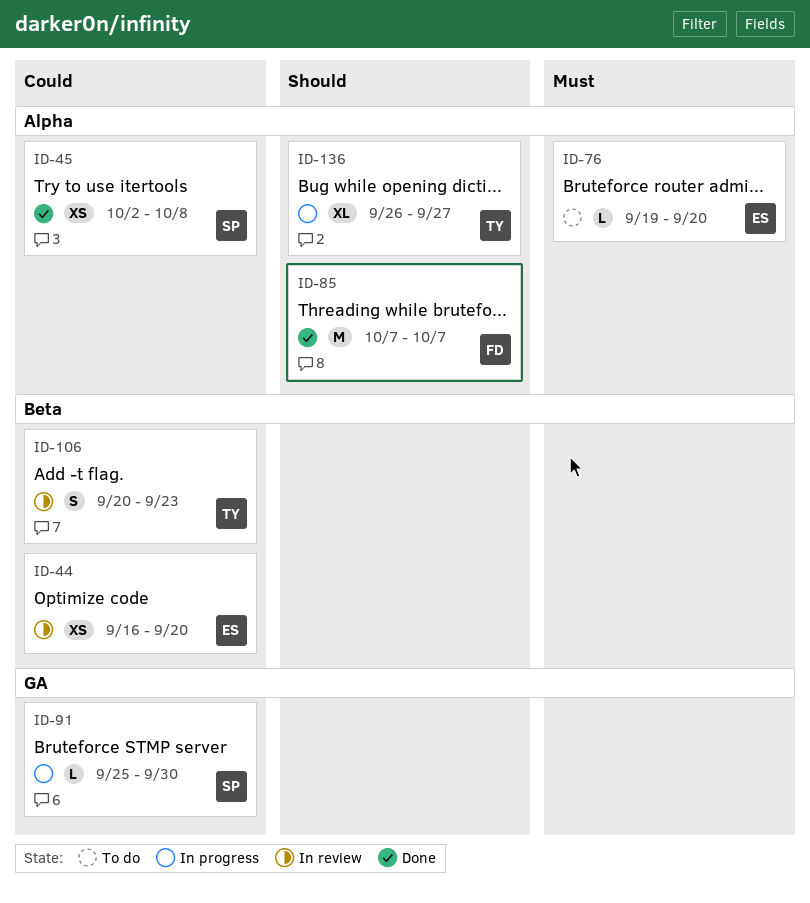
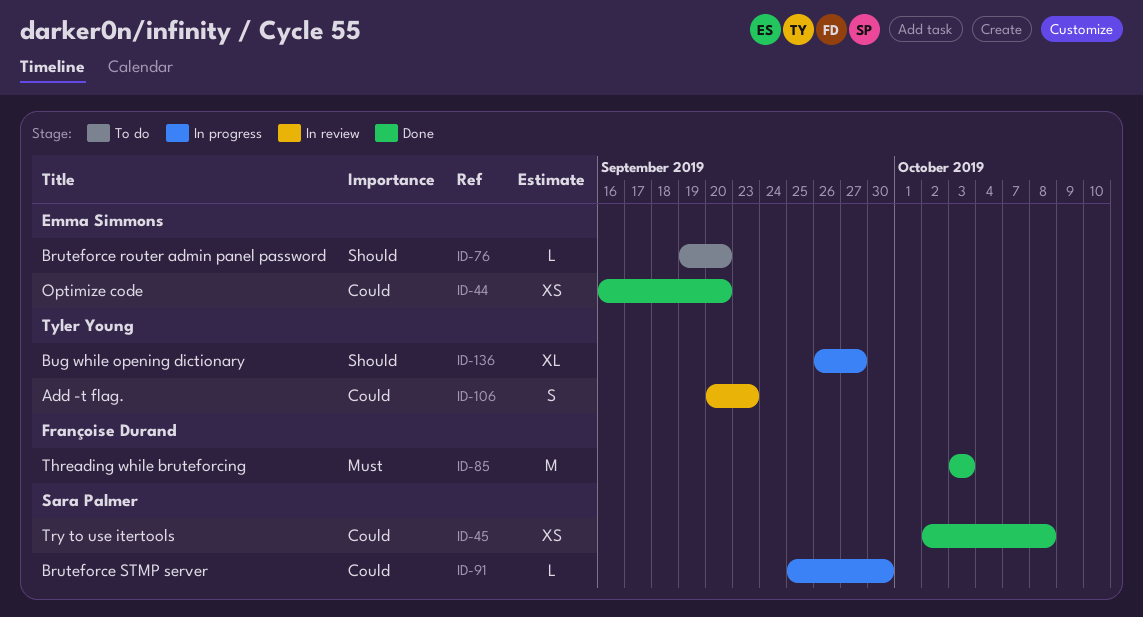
ID-44, status: In review -> Done
ID-76, priority: Must -> Should
ID-85, priority: Should -> Must
ID-85, start: Oct 7 -> Oct 3
ID-85, due: Oct 7 -> Oct 3

